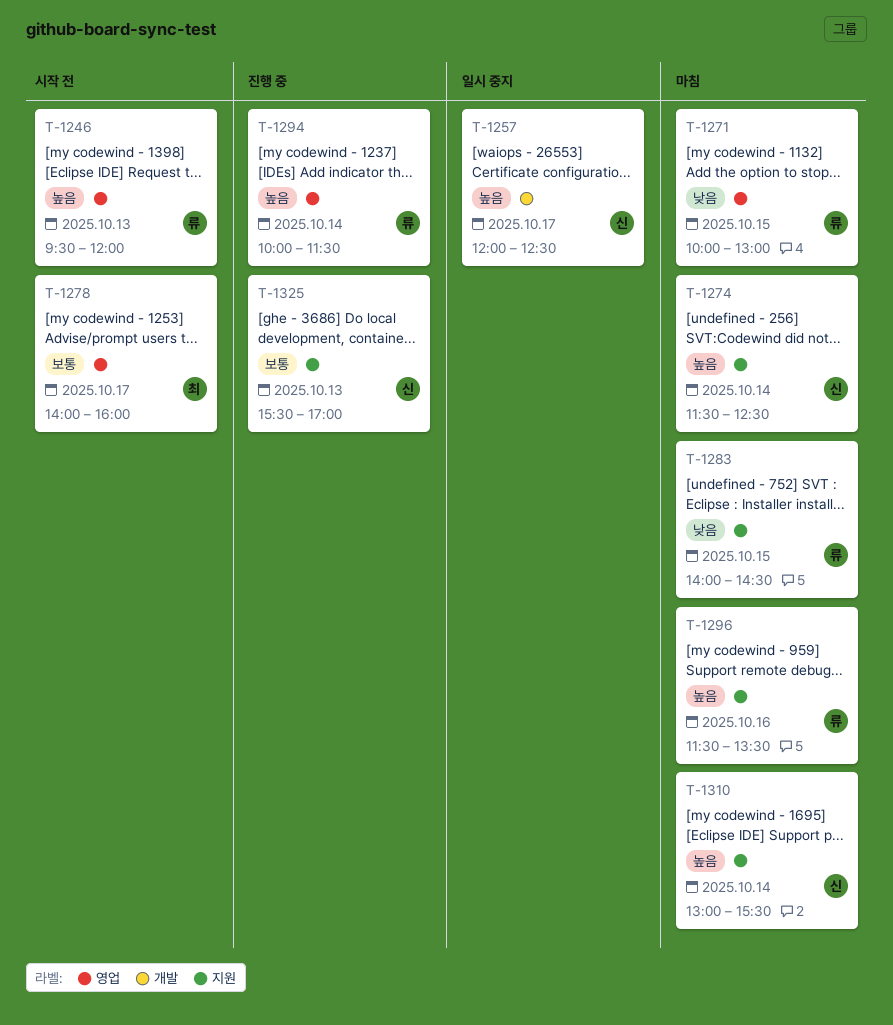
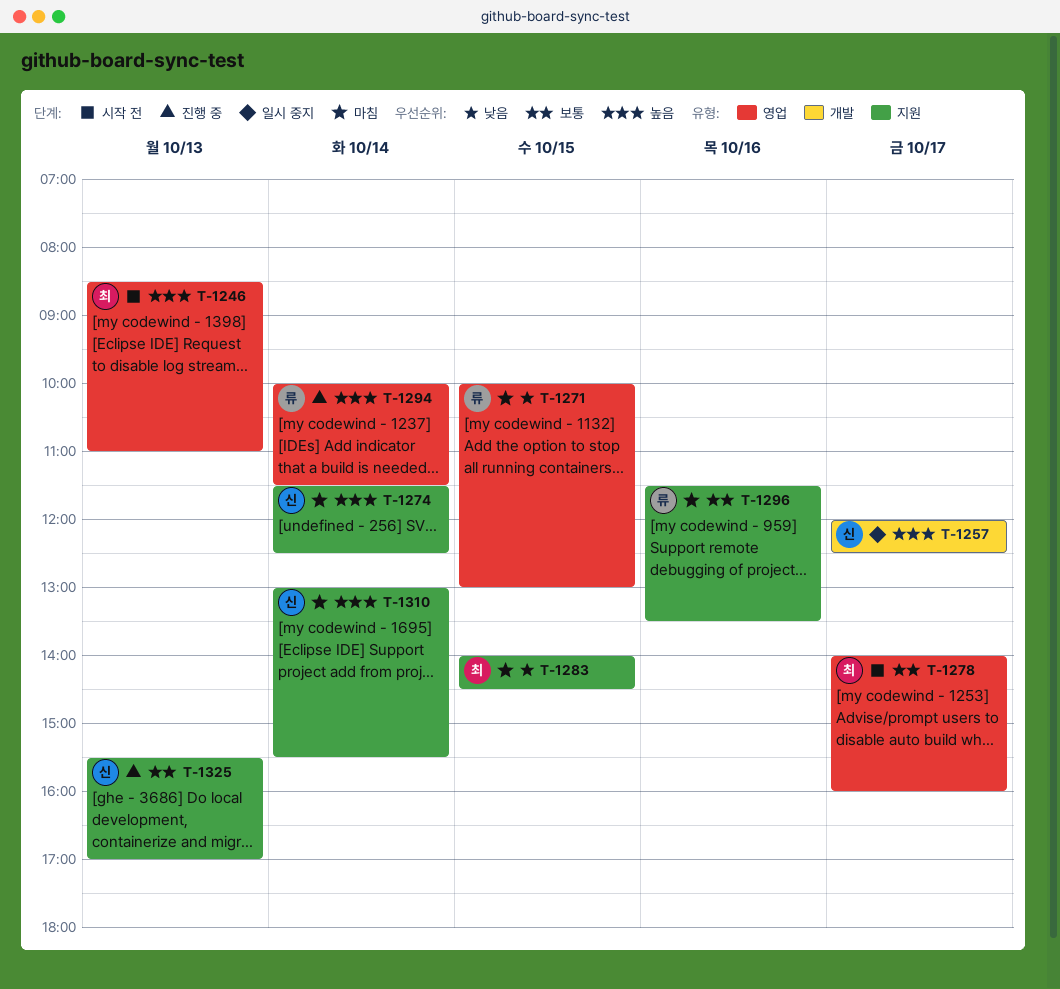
T-1246, owner: 류 -> 최
T-1246, begins: 09:30 -> 08:30
T-1246, ends: 12:00 -> 11:00
T-1283, owner: 류 -> 최
T-1296, priority: 높음 -> 보통

